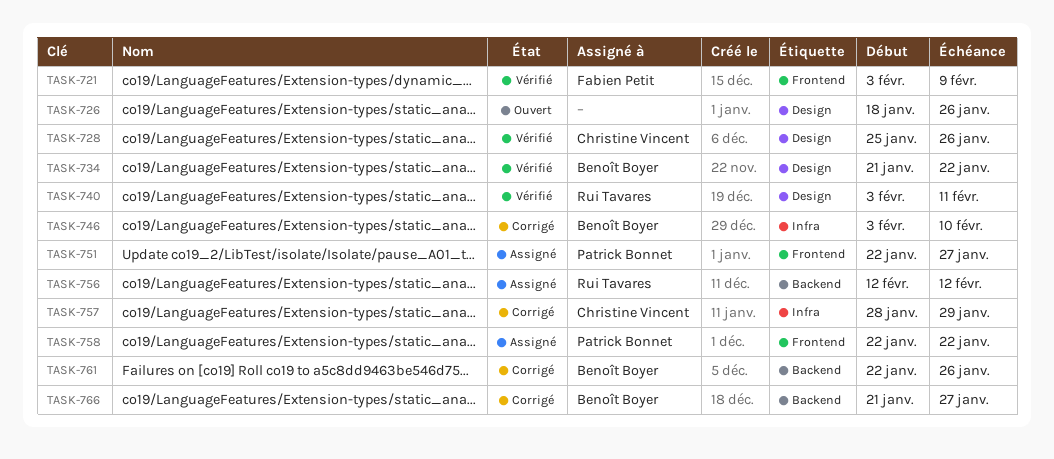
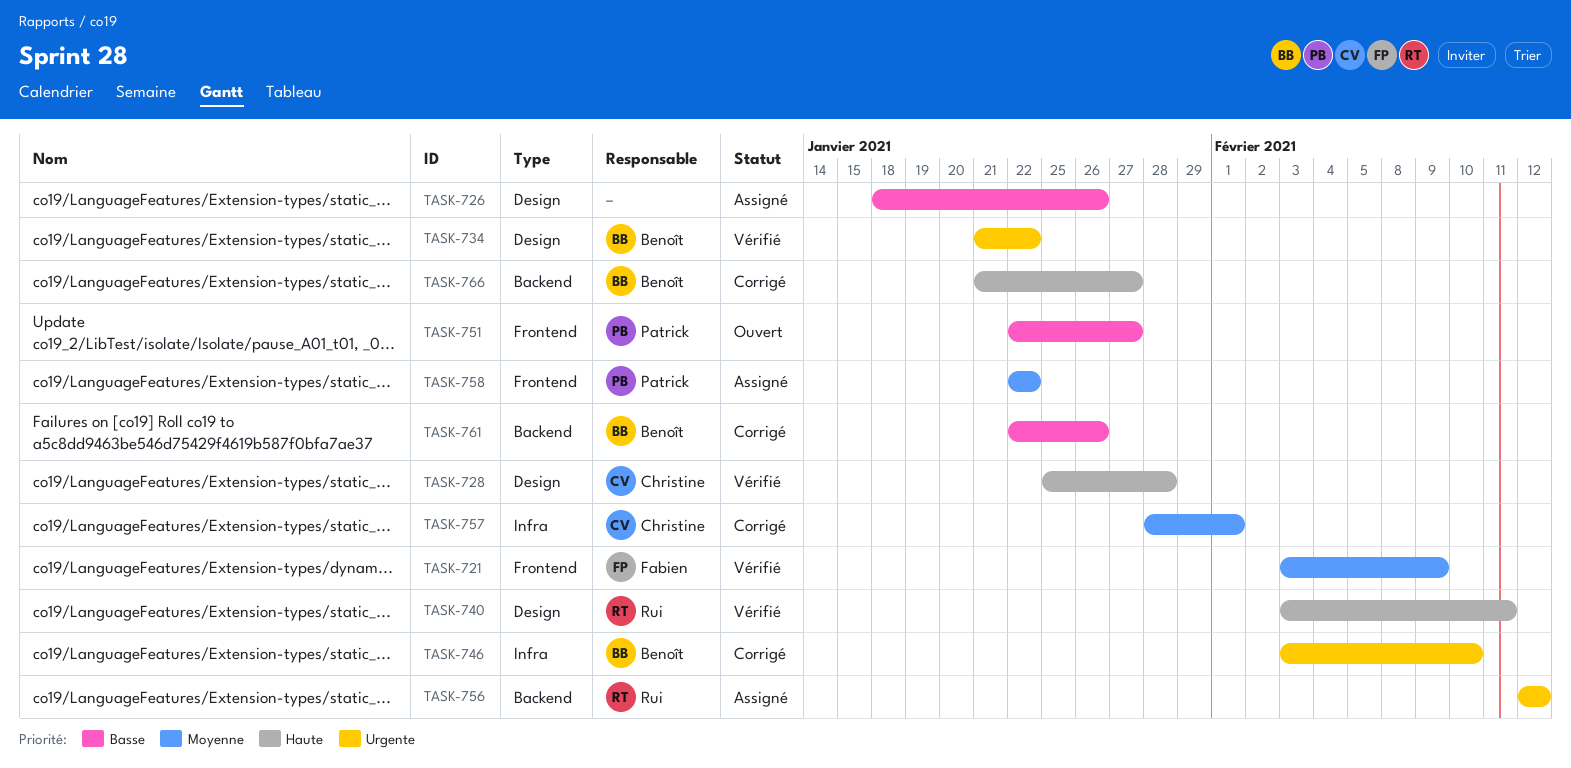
TASK-726, status: Ouvert -> Assigné
TASK-728, due: Jan 26 -> Jan 28
TASK-751, status: Assigné -> Ouvert
TASK-757, due: Jan 29 -> Feb 1

